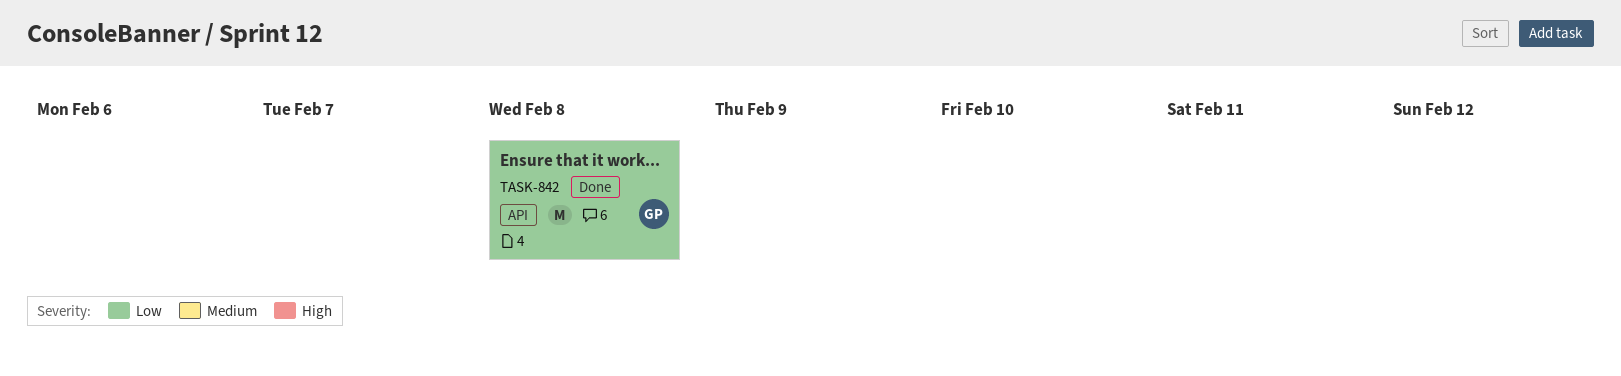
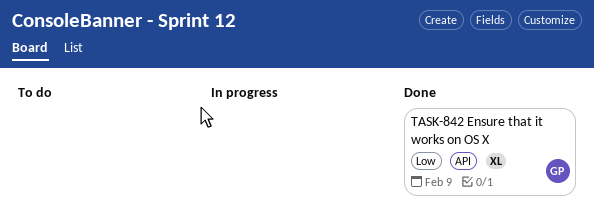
TASK-842, estimate: M -> XL
TASK-842, due: Feb 8 -> Feb 9

